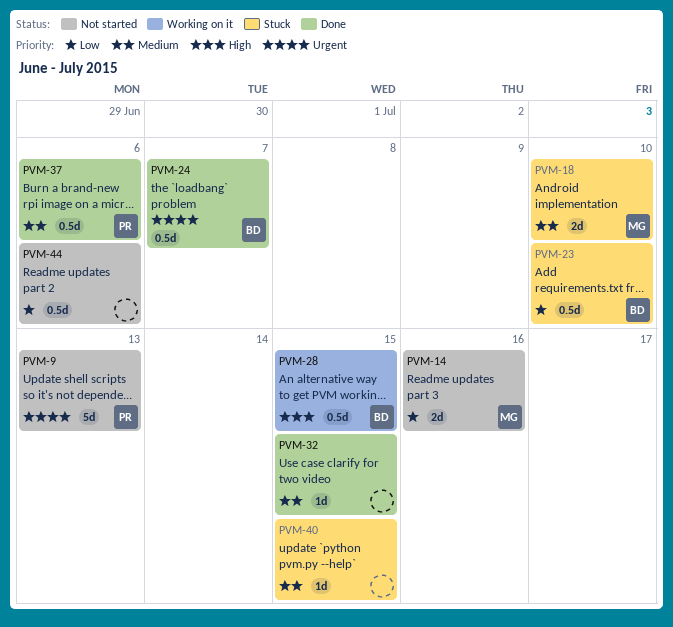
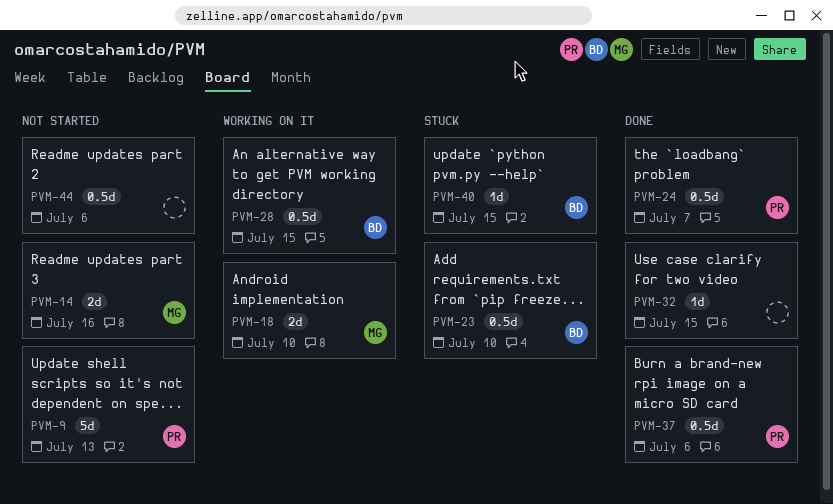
PVM-18, status: Stuck -> Working on it
PVM-24, owner: BD -> PR
PVM-40, owner: none -> BD

